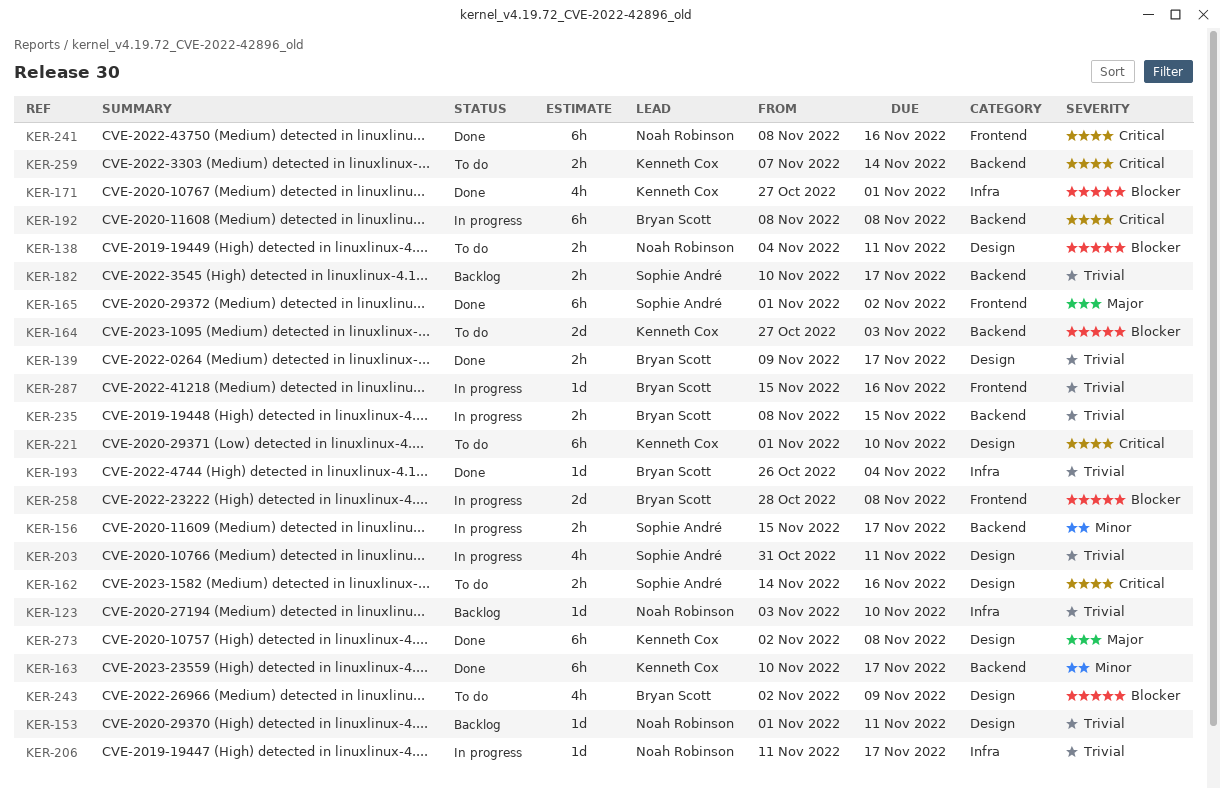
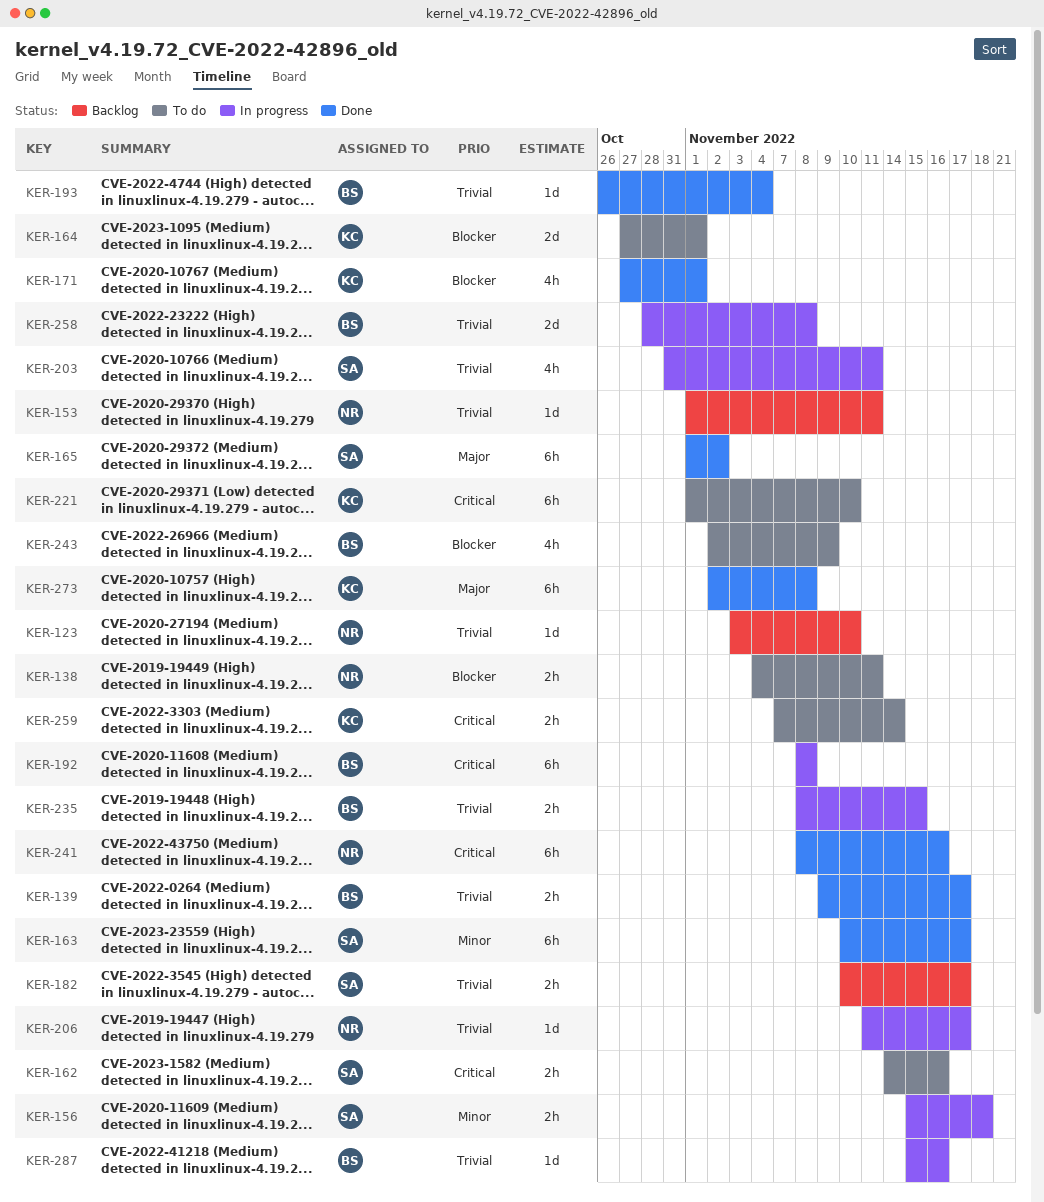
KER-156, due: Nov 17 -> Nov 18
KER-163, owner: Kenneth Cox -> Sophie André
KER-164, due: Nov 3 -> Nov 1
KER-258, priority: Blocker -> Trivial

